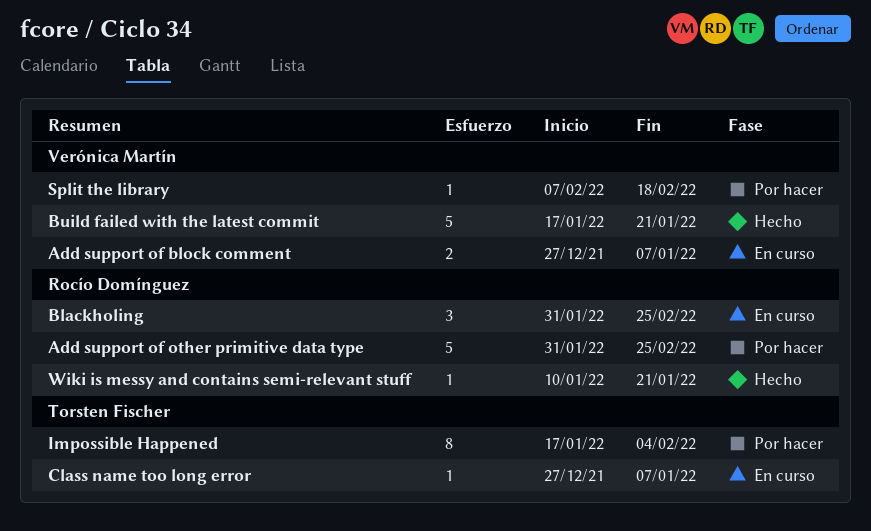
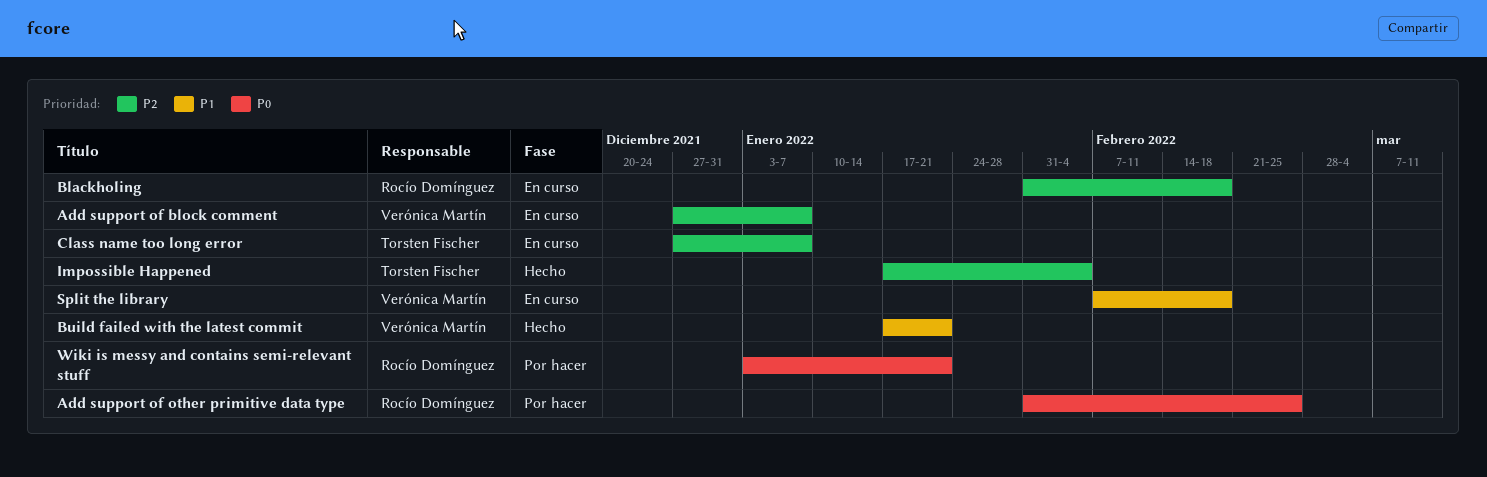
Blackholing, due: Feb 25 -> Feb 18
Impossible Happened, status: Por hacer -> Hecho
Split the library, status: Por hacer -> En curso
Wiki is messy and contains semi-relevant stuff, status: Hecho -> Por hacer
Wiki is messy and contains semi-relevant stuff, start: Jan 10 -> Jan 3

